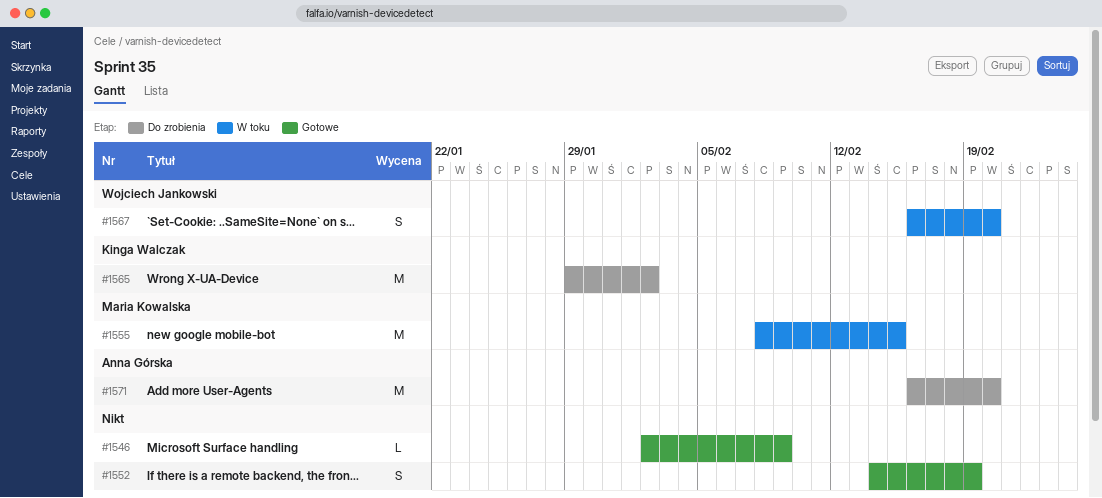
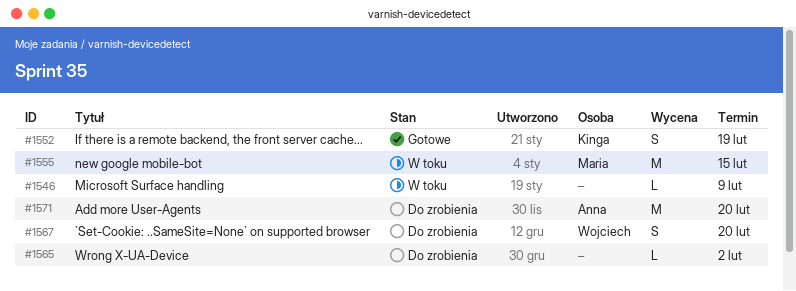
#1546, status: Gotowe -> W toku
#1552, owner: none -> Kinga Walczak
#1565, owner: Kinga Walczak -> none
#1565, estimate: M -> L
#1567, status: W toku -> Do zrobienia

